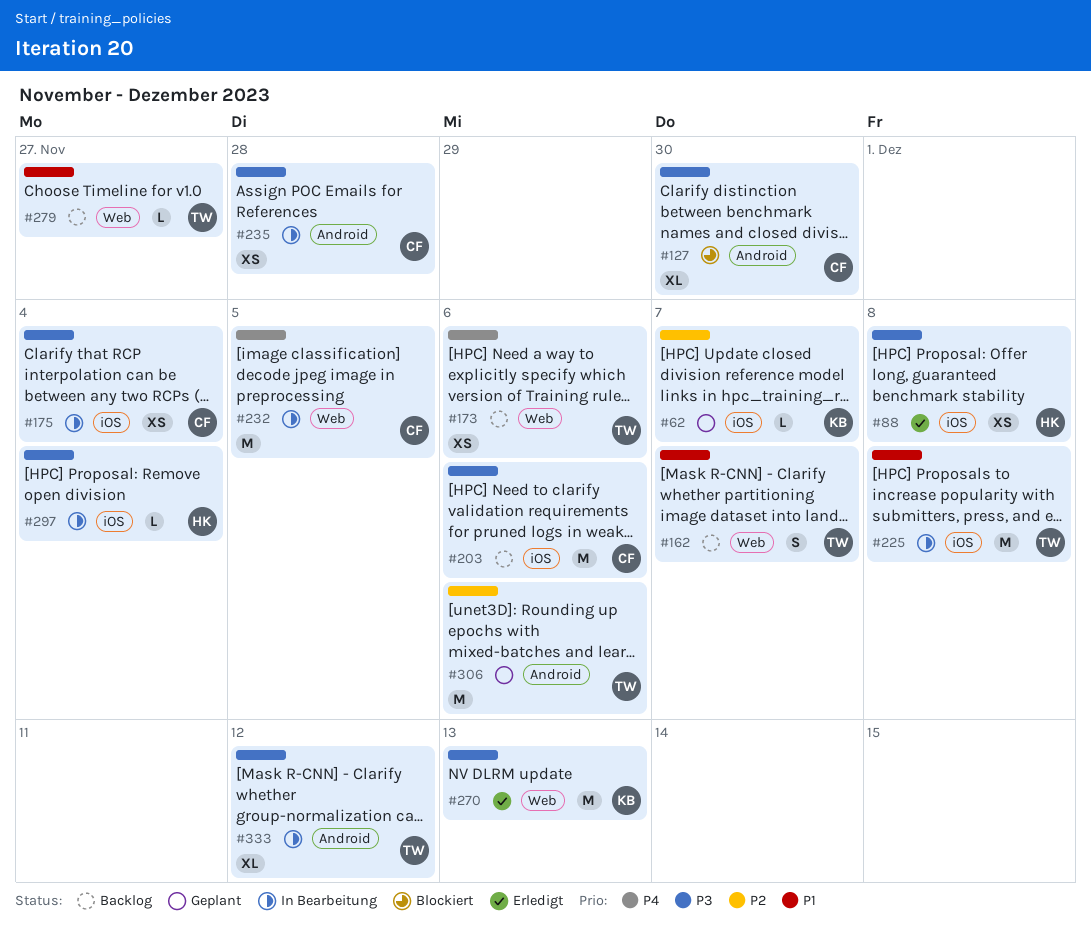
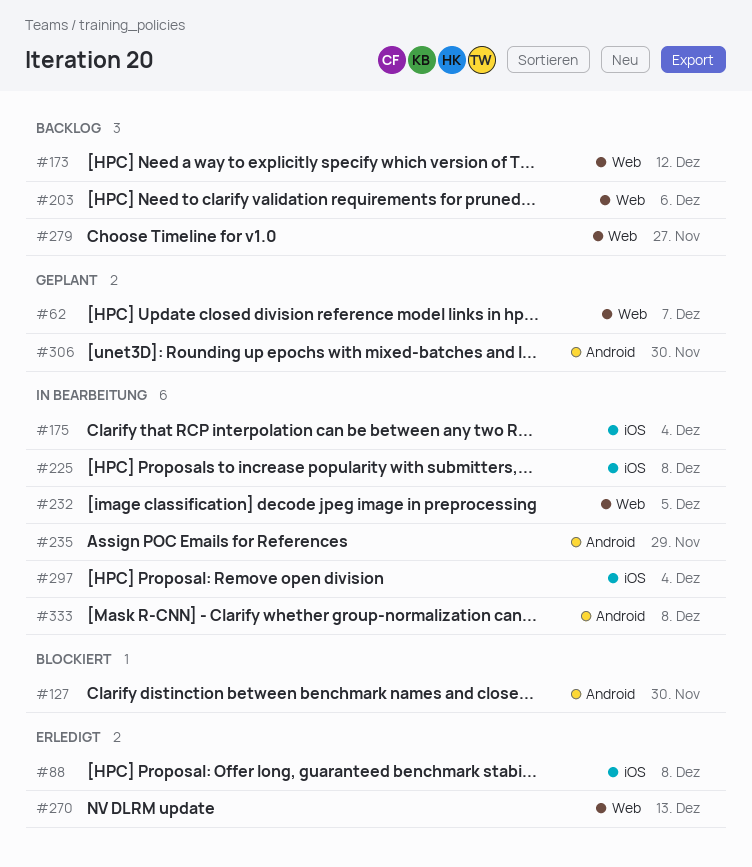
#62, label: iOS -> Web
#162: present -> none
#173, due: Dec 6 -> Dec 12
#203, label: iOS -> Web
#235, due: Nov 28 -> Nov 29
#306, due: Dec 6 -> Nov 30
#333, due: Dec 12 -> Dec 8

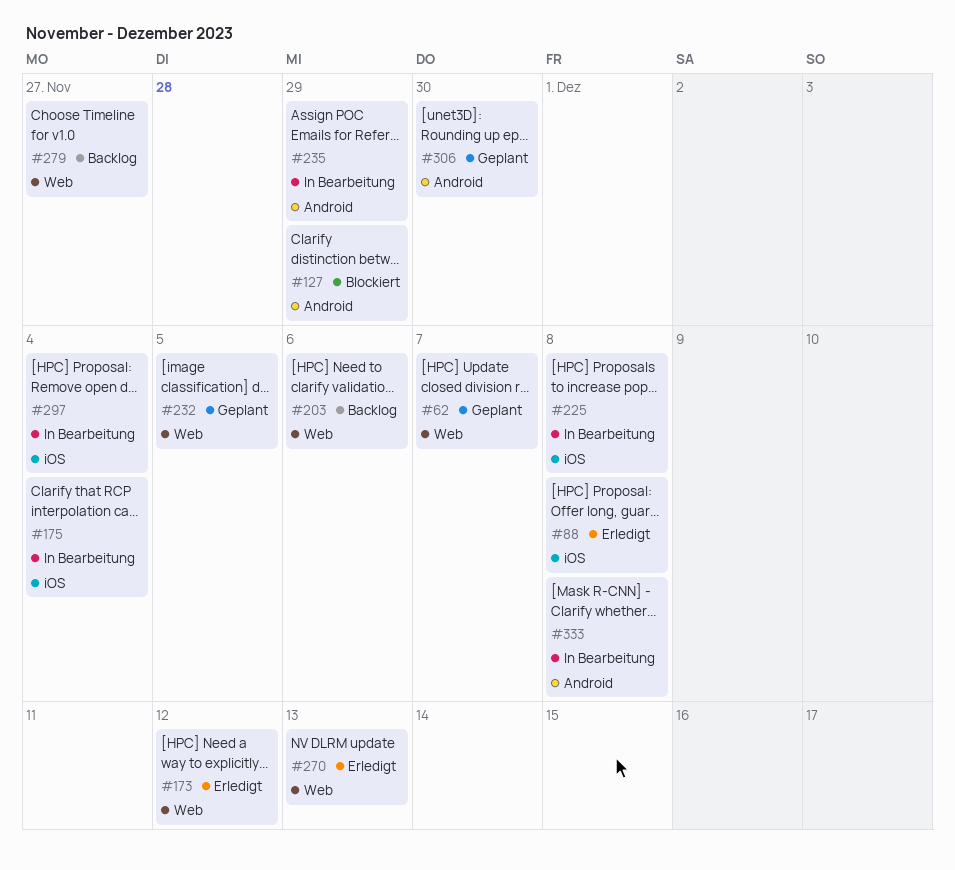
#127, due: Nov 30 -> Nov 29
#173, status: Backlog -> Erledigt
#232, status: In Bearbeitung -> Geplant

